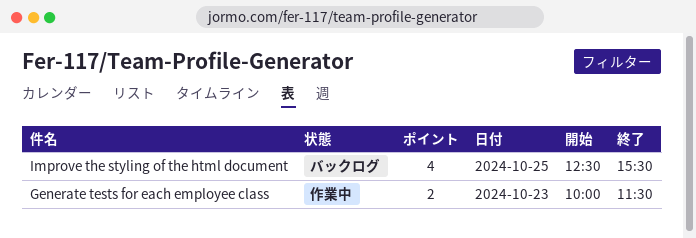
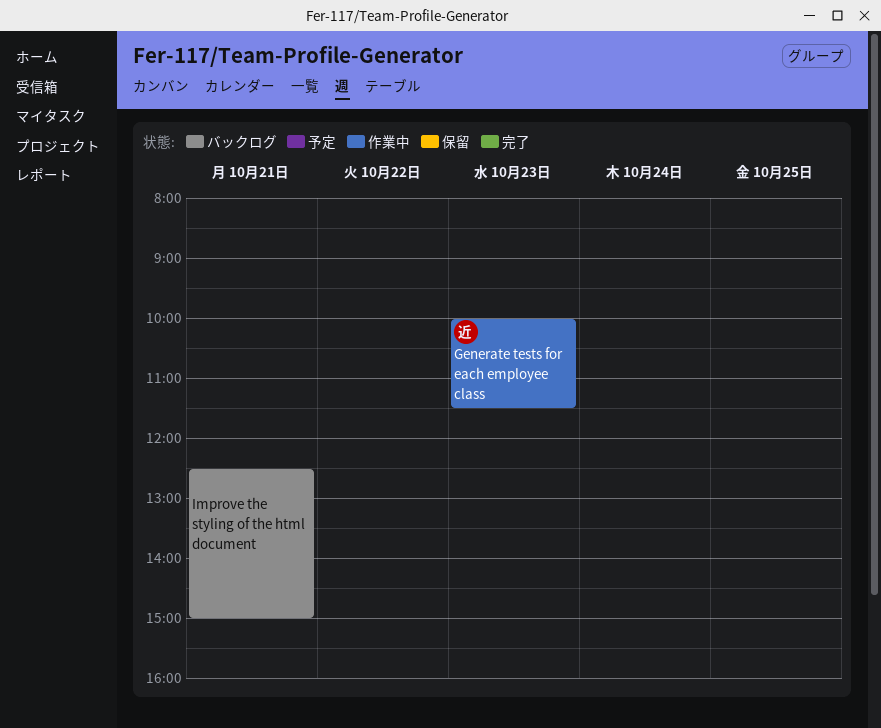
Improve the styling of the html document, day: Oct 25 -> Oct 21
Improve the styling of the html document, ends: 15:30 -> 15:00

